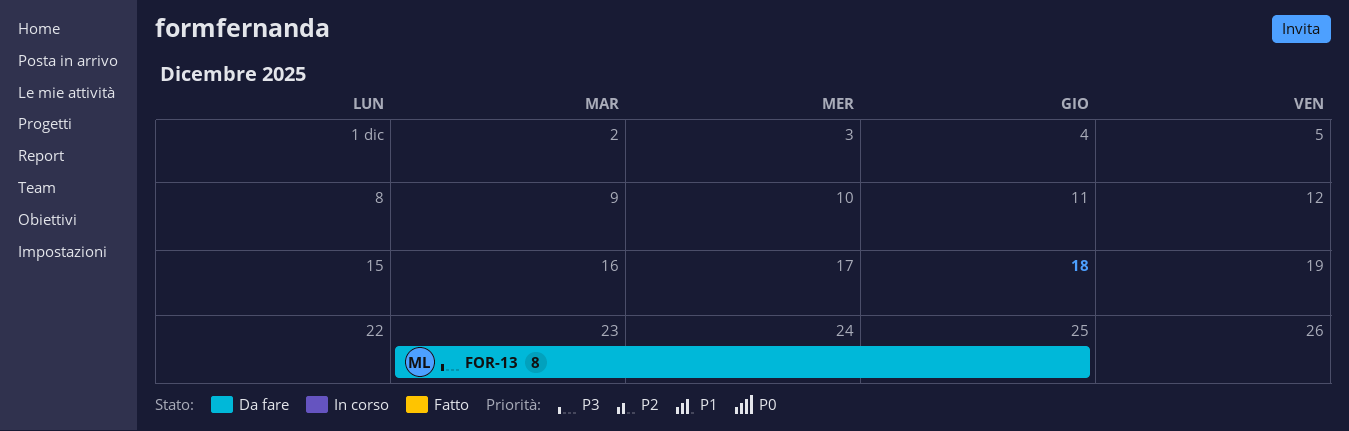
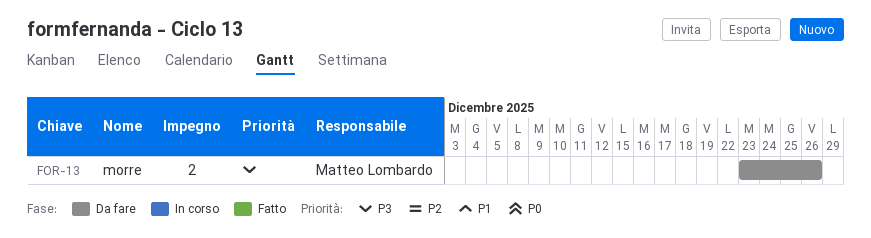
FOR-13, estimate: 8 -> 2
FOR-13, due: Dec 25 -> Dec 26

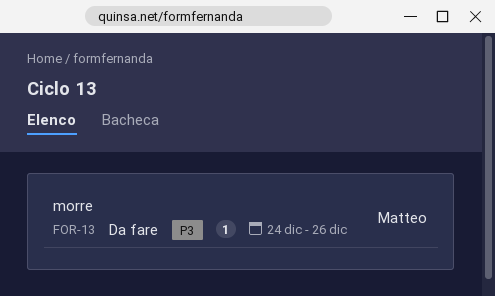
FOR-13, estimate: 2 -> 1
FOR-13, start: Dec 23 -> Dec 24

